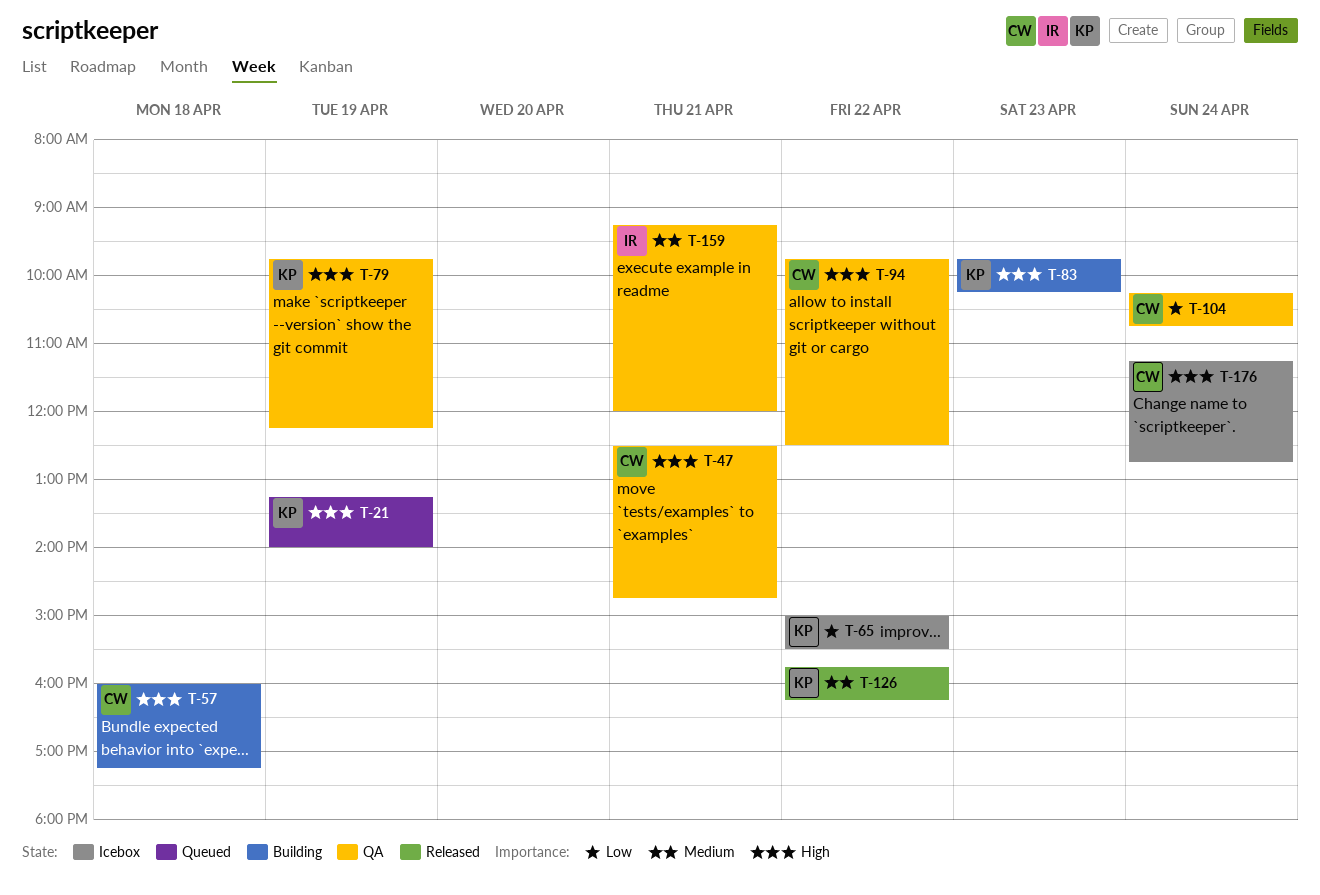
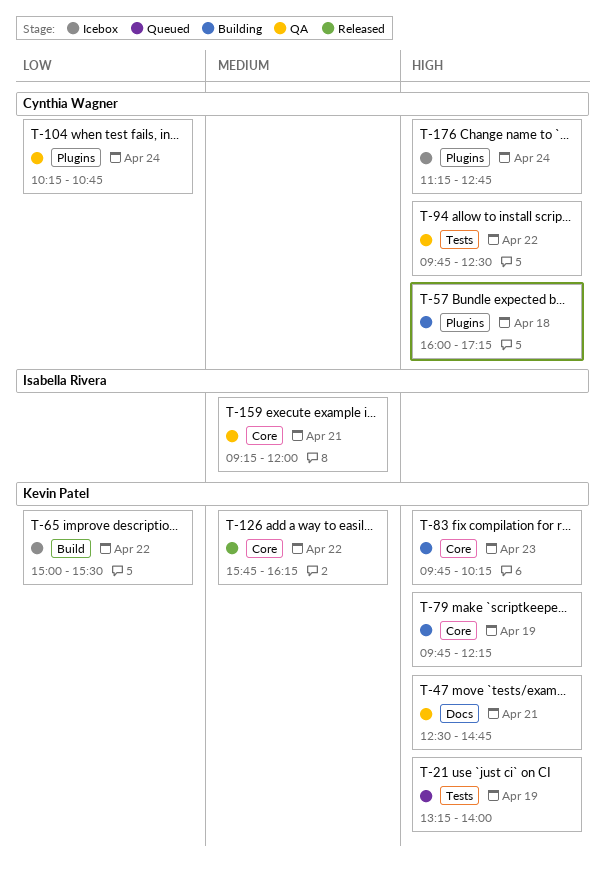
T-47, owner: Cynthia Wagner -> Kevin Patel
T-79, status: QA -> Building

